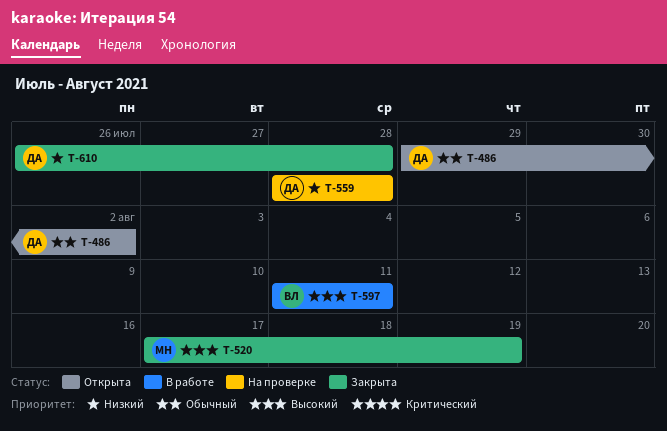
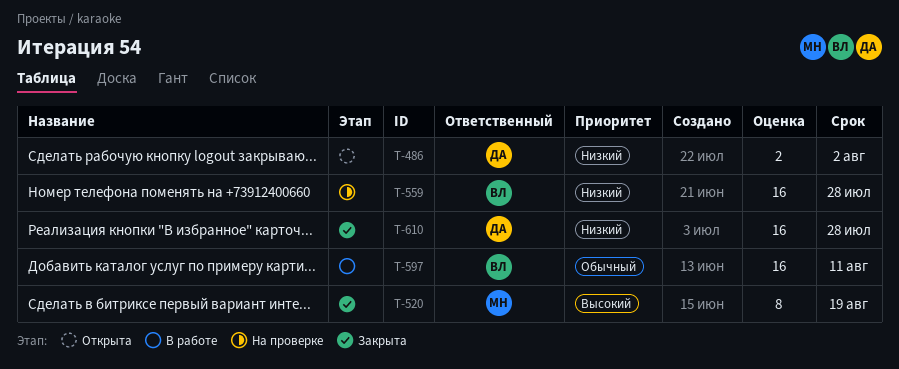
T-486, priority: Обычный -> Низкий
T-559, owner: ДА -> ВЛ
T-597, priority: Высокий -> Обычный

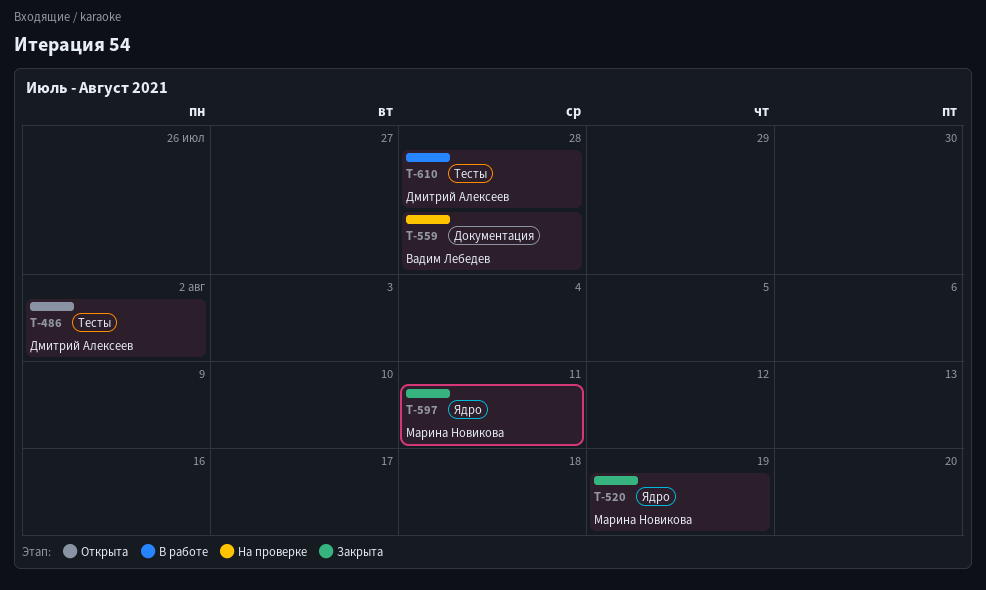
T-597, status: В работе -> Закрыта
T-597, owner: Вадим Лебедев -> Марина Новикова
T-610, status: Закрыта -> В работе

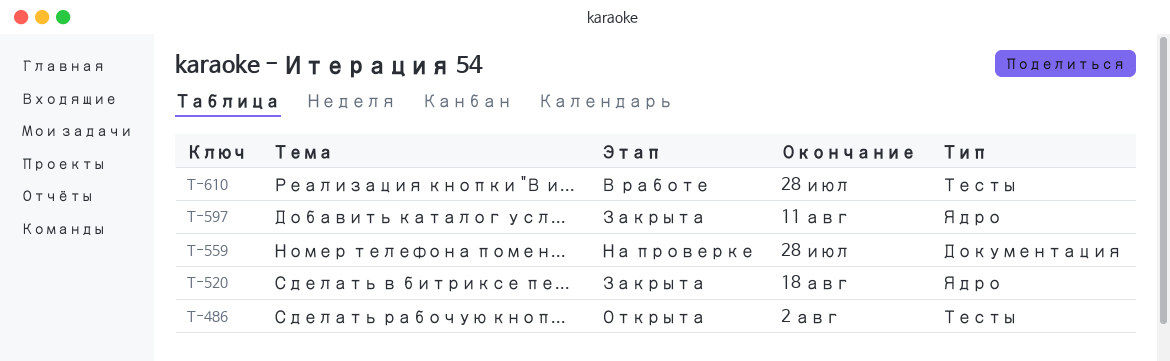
T-520, due: Aug 19 -> Aug 18

